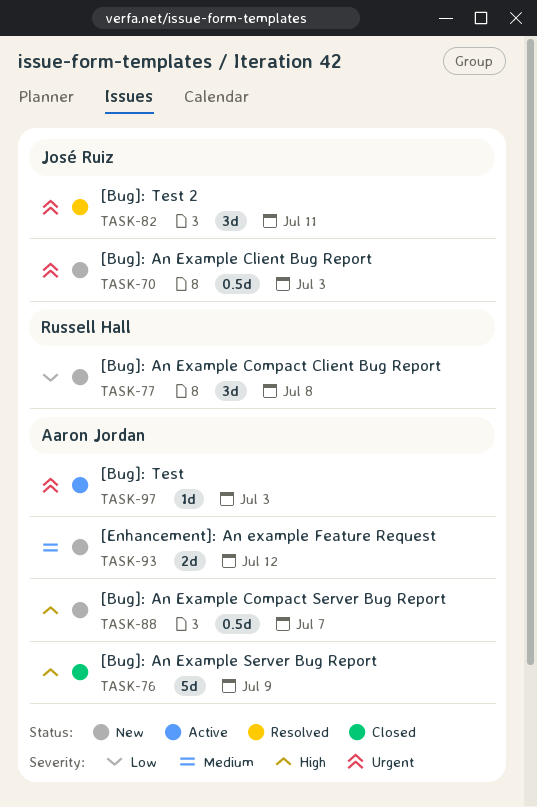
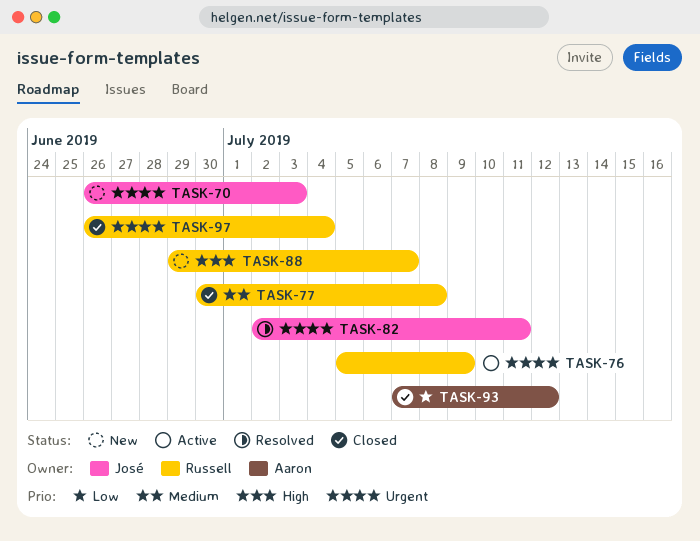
TASK-76, status: Closed -> Active
TASK-76, owner: Aaron Jordan -> Russell Hall
TASK-76, priority: High -> Urgent
TASK-77, status: New -> Closed
TASK-77, priority: Low -> Medium
TASK-88, owner: Aaron Jordan -> Russell Hall
TASK-93, status: New -> Closed
TASK-93, priority: Medium -> Low
TASK-97, status: Active -> Closed
TASK-97, owner: Aaron Jordan -> Russell Hall
TASK-97, due: Jul 3 -> Jul 4

